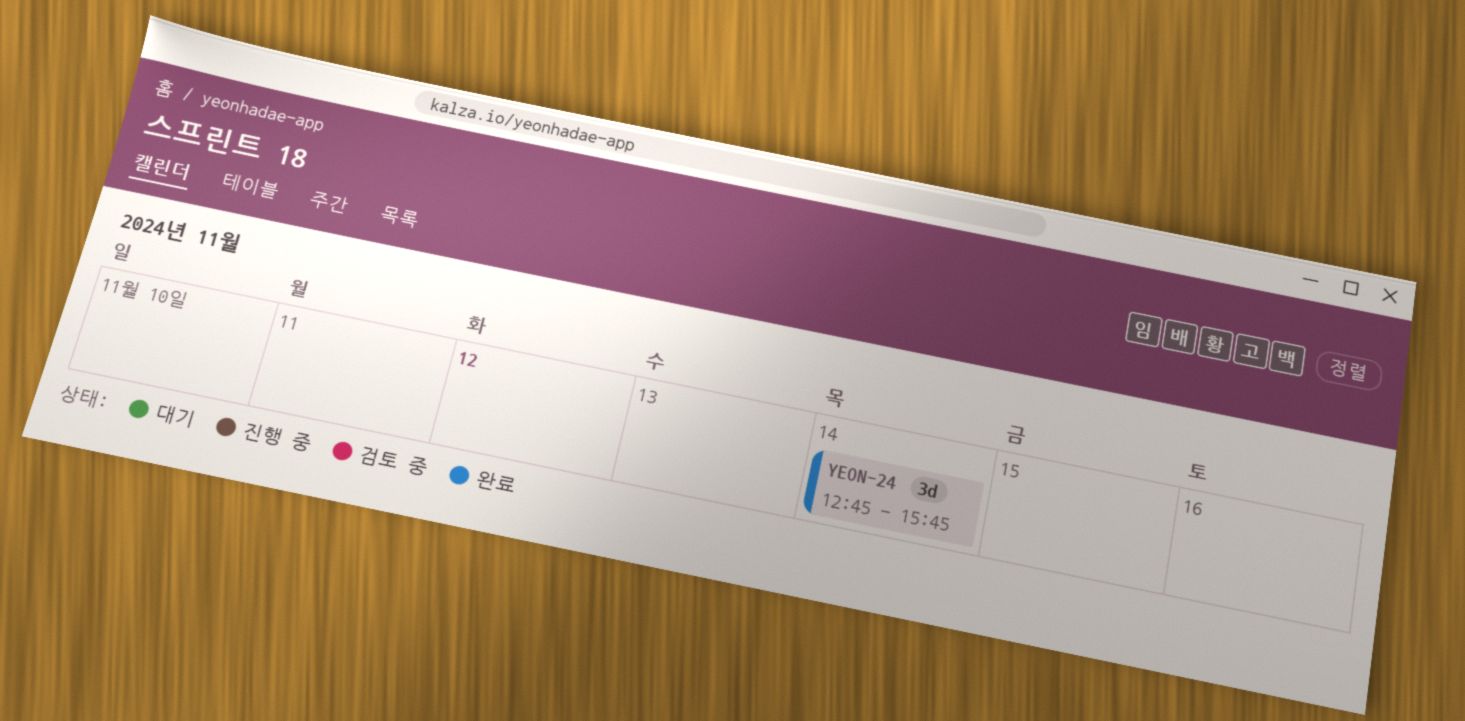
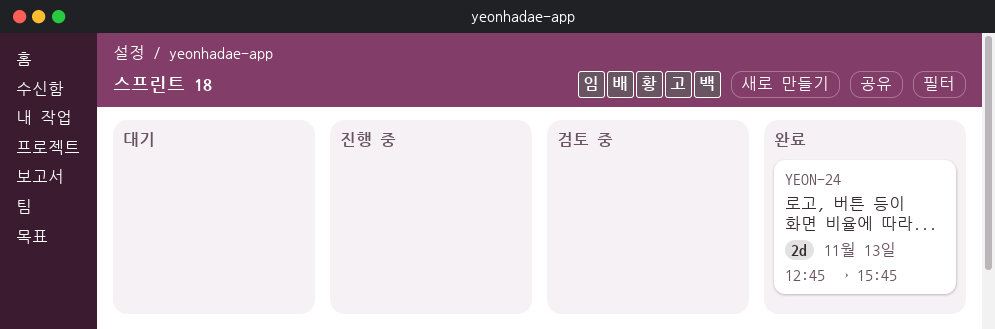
YEON-24, estimate: 3d -> 2d
YEON-24, day: Nov 14 -> Nov 13

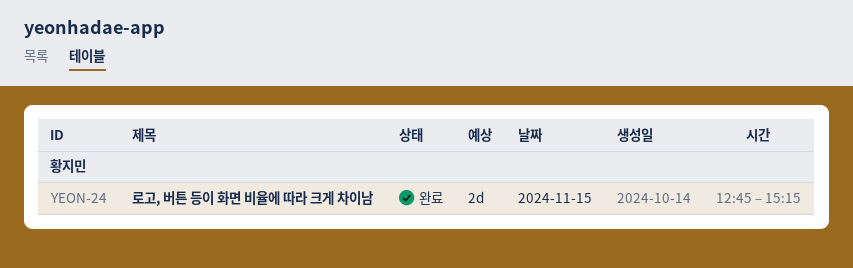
YEON-24, day: Nov 13 -> Nov 15
YEON-24, ends: 15:45 -> 15:15

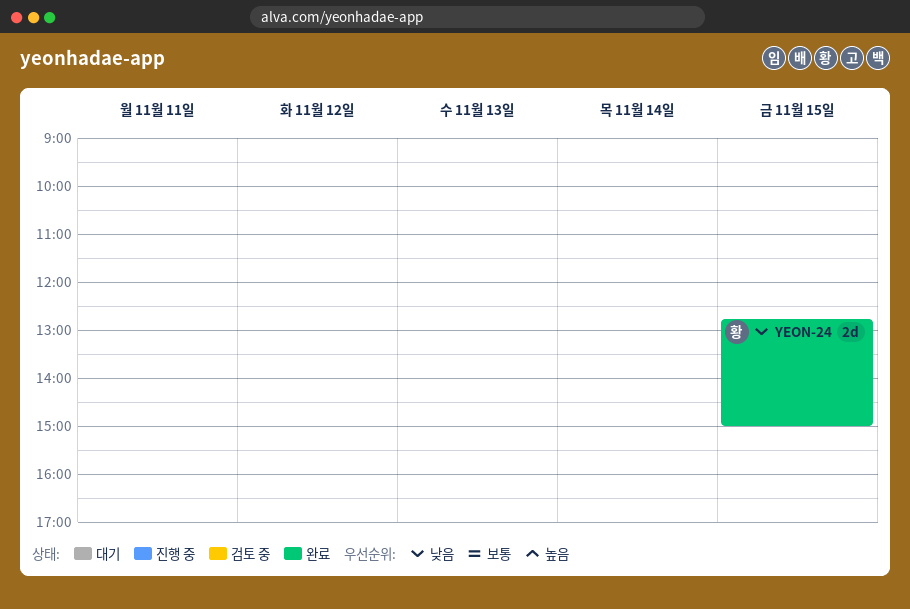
YEON-24, ends: 15:15 -> 15:00

